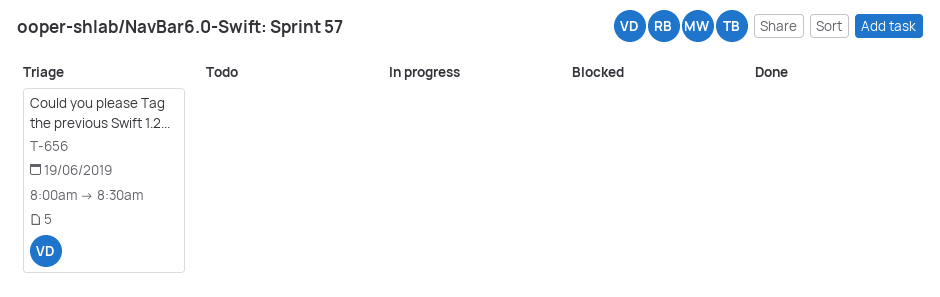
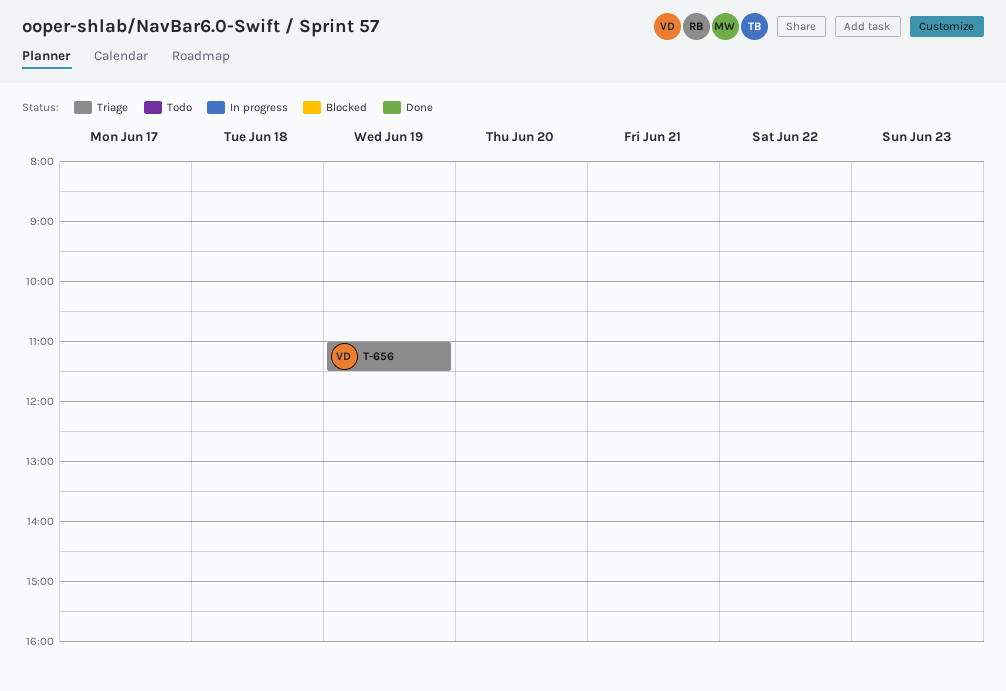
T-656, begins: 08:00 -> 11:00
T-656, ends: 08:30 -> 11:30

